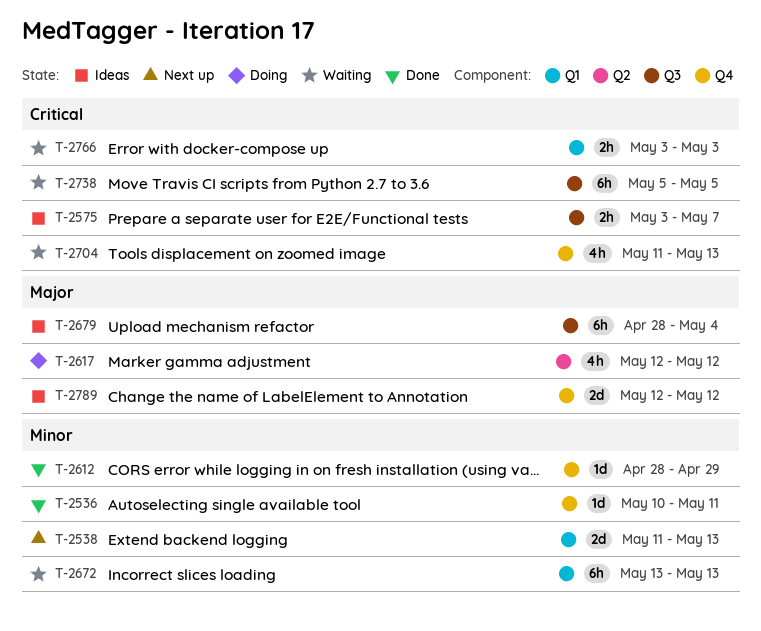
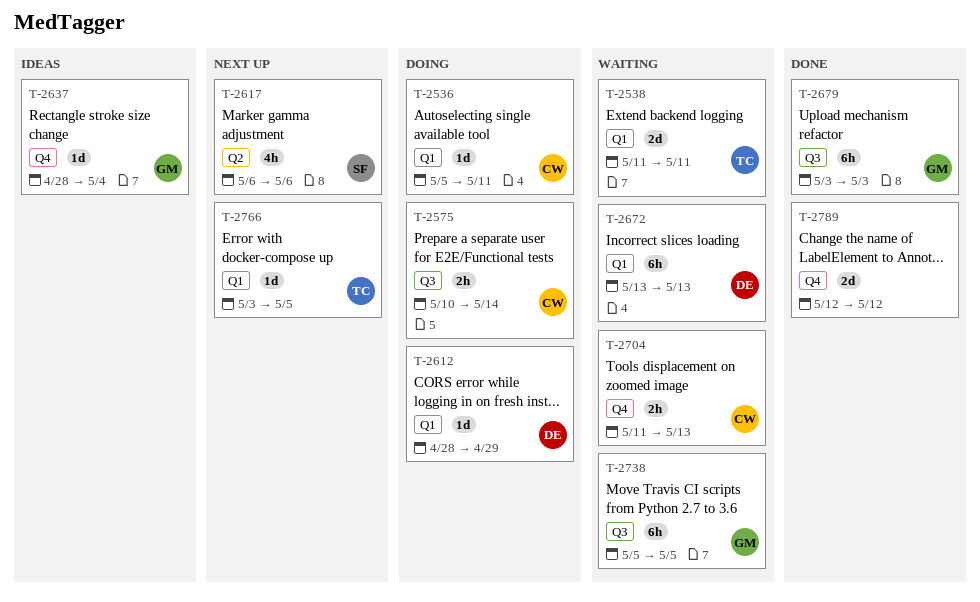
T-2536, status: Done -> Doing
T-2536, label: Q4 -> Q1
T-2536, start: May 10 -> May 5
T-2538, status: Next up -> Waiting
T-2538, due: May 13 -> May 11
T-2575, status: Ideas -> Doing
T-2575, start: May 3 -> May 10
T-2575, due: May 7 -> May 14
T-2612, status: Done -> Doing
T-2612, label: Q4 -> Q1
T-2617, status: Doing -> Next up
T-2617, start: May 12 -> May 6
T-2617, due: May 12 -> May 6
T-2637: none -> present
T-2679, status: Ideas -> Done
T-2679, start: Apr 28 -> May 3
T-2679, due: May 4 -> May 3
T-2704, estimate: 4h -> 2h
T-2766, status: Waiting -> Next up
T-2766, estimate: 2h -> 1d
T-2766, due: May 3 -> May 5
T-2789, status: Ideas -> Done

